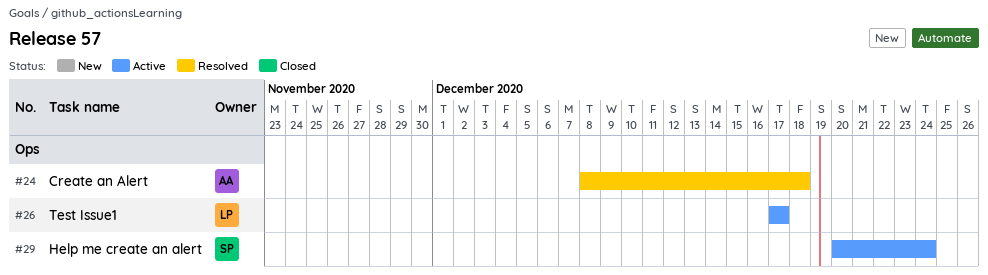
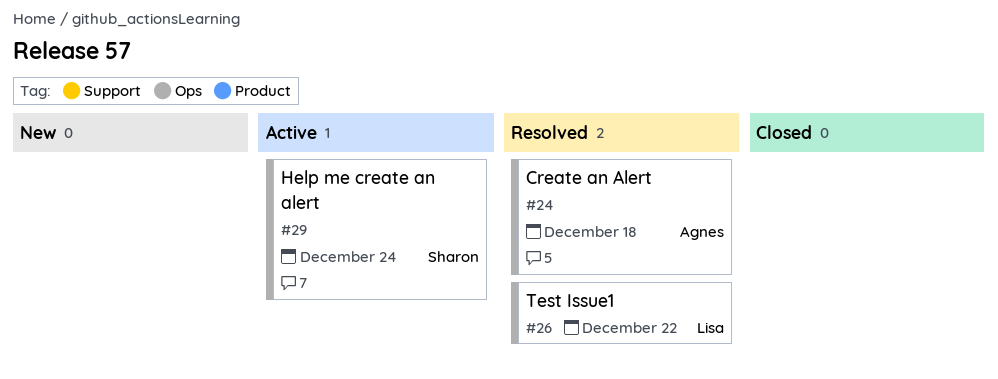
#26, status: Active -> Resolved
#26, due: Dec 17 -> Dec 22

